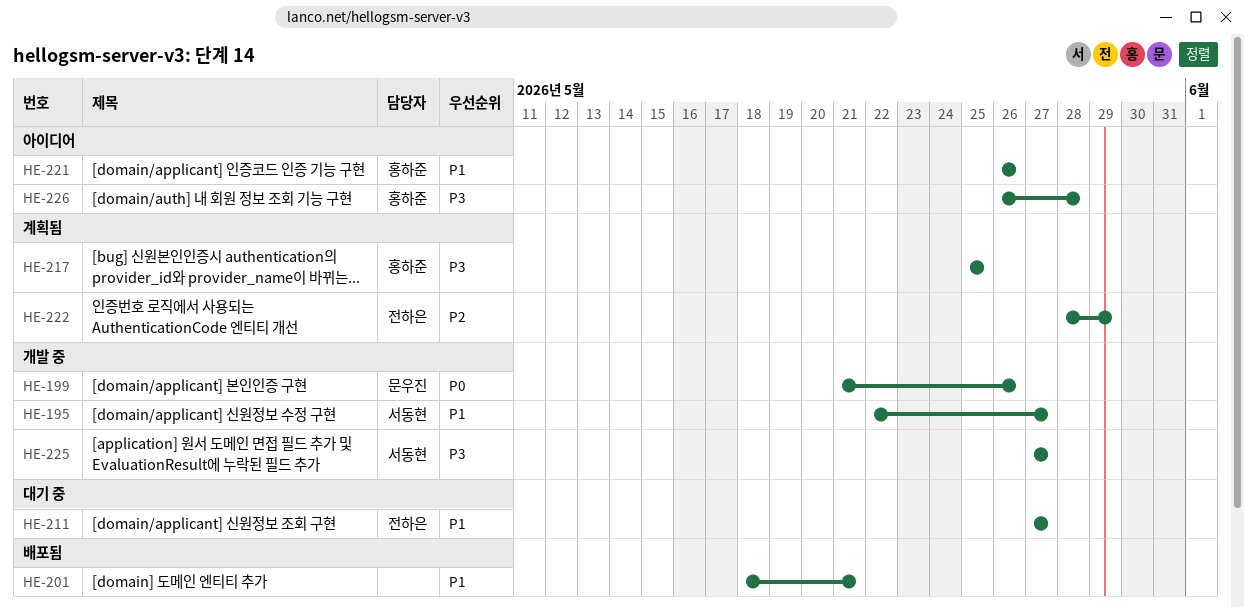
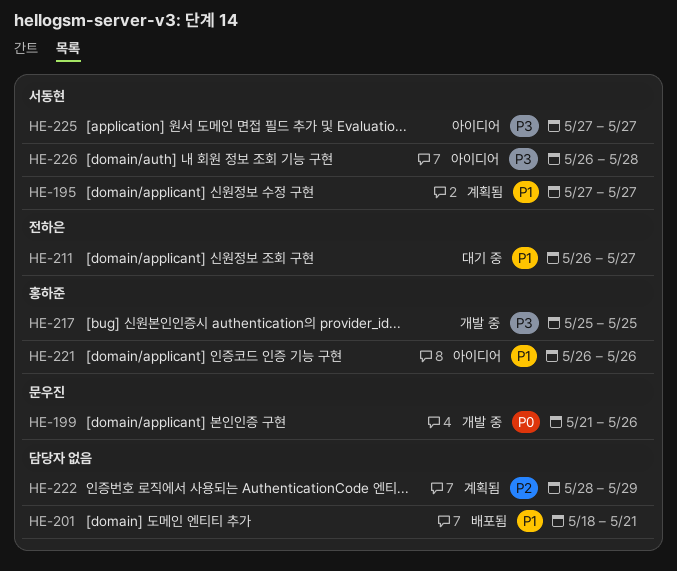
HE-195, status: 개발 중 -> 계획됨
HE-195, start: May 22 -> May 27
HE-211, start: May 27 -> May 26
HE-217, status: 계획됨 -> 개발 중
HE-222, owner: 전하은 -> none
HE-225, status: 개발 중 -> 아이디어
HE-226, owner: 홍하준 -> 서동현

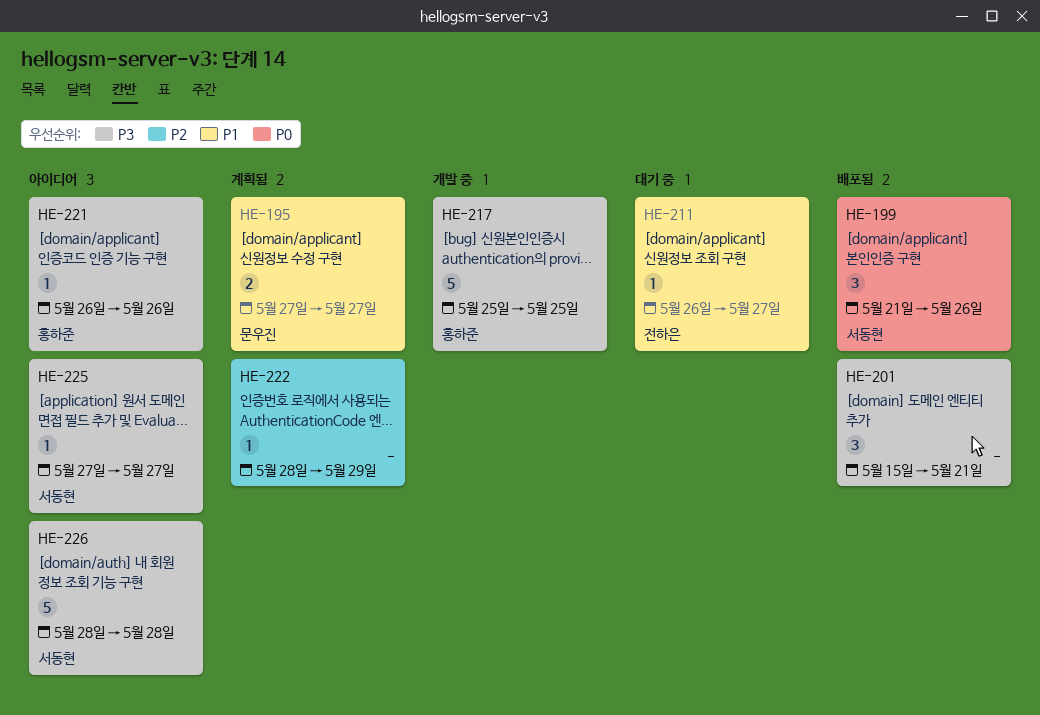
HE-195, owner: 서동현 -> 문우진
HE-199, status: 개발 중 -> 배포됨
HE-199, owner: 문우진 -> 서동현
HE-201, priority: P1 -> P3
HE-201, start: May 18 -> May 15
HE-221, priority: P1 -> P3
HE-226, start: May 26 -> May 28

